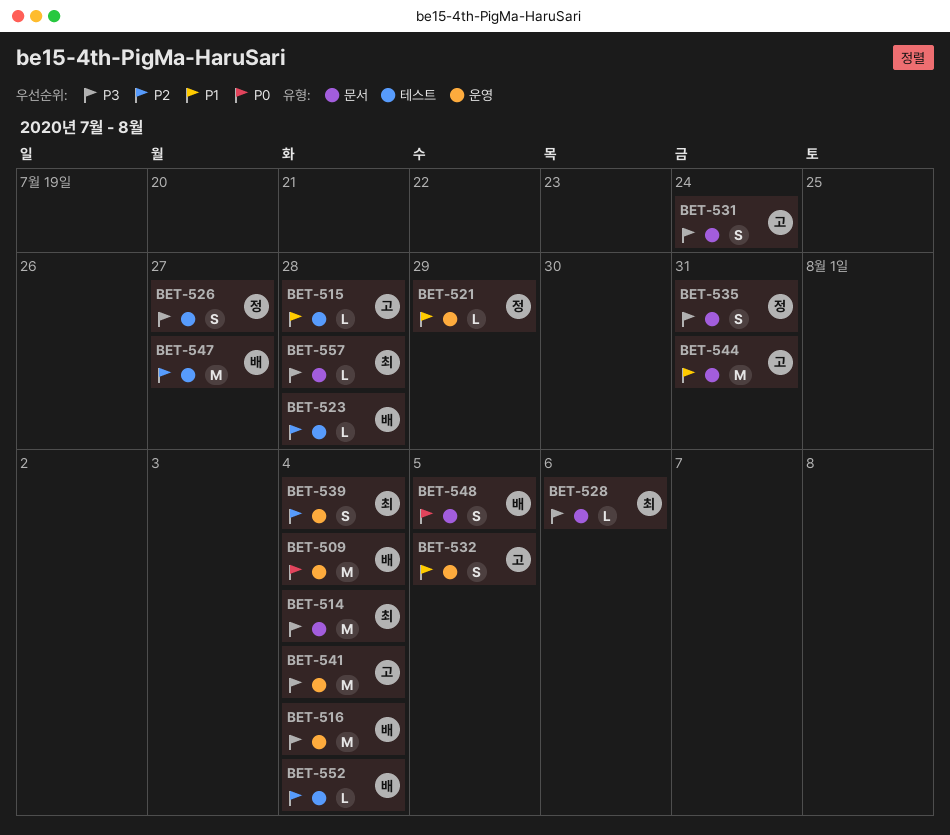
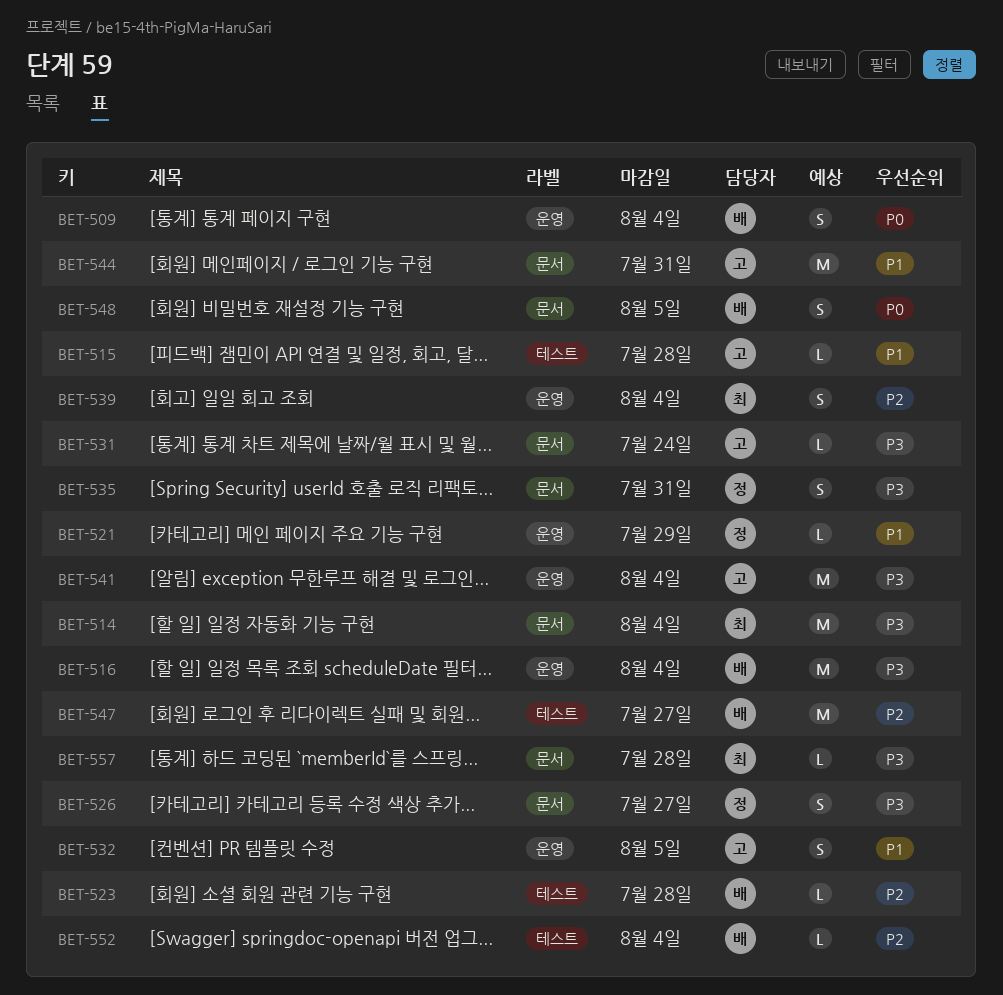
BET-509, estimate: M -> S
BET-526, label: 테스트 -> 문서
BET-528: present -> none
BET-531, estimate: S -> L

